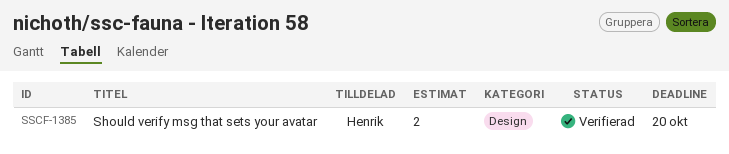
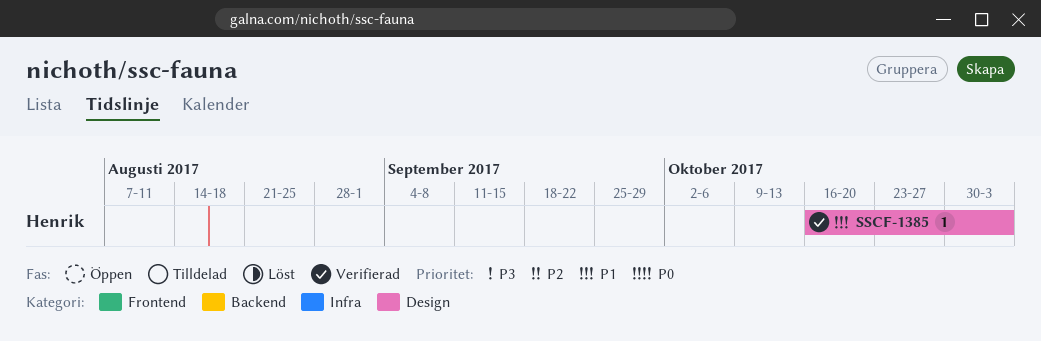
SSCF-1385, estimate: 2 -> 1
SSCF-1385, due: Oct 20 -> Nov 3

